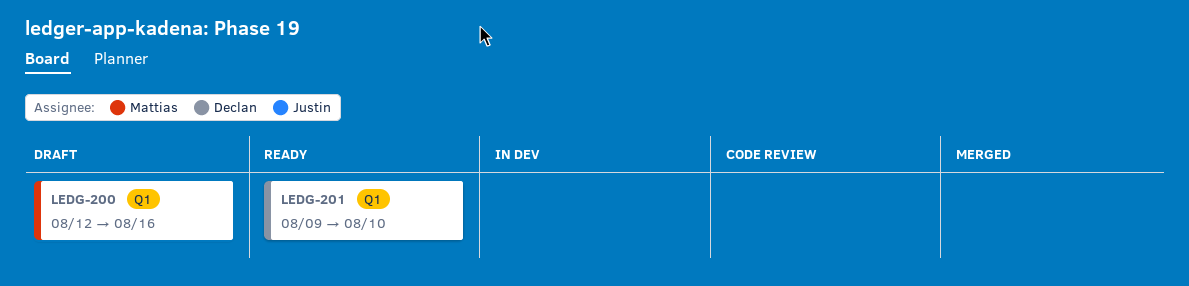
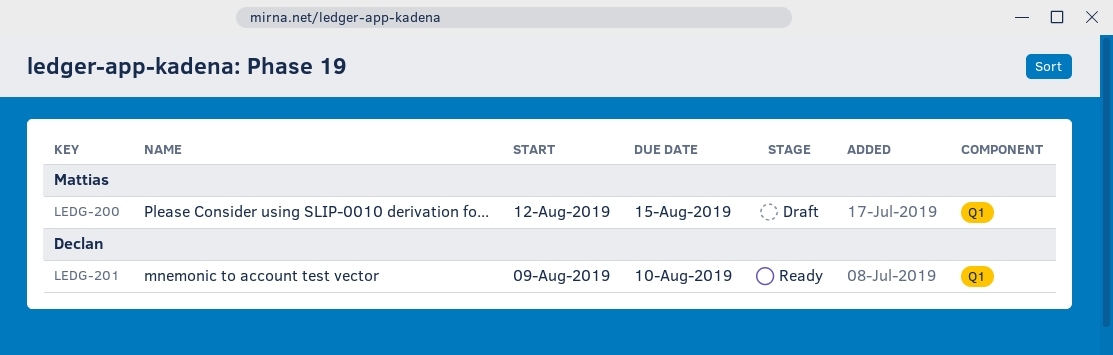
LEDG-200, due: Aug 16 -> Aug 15

